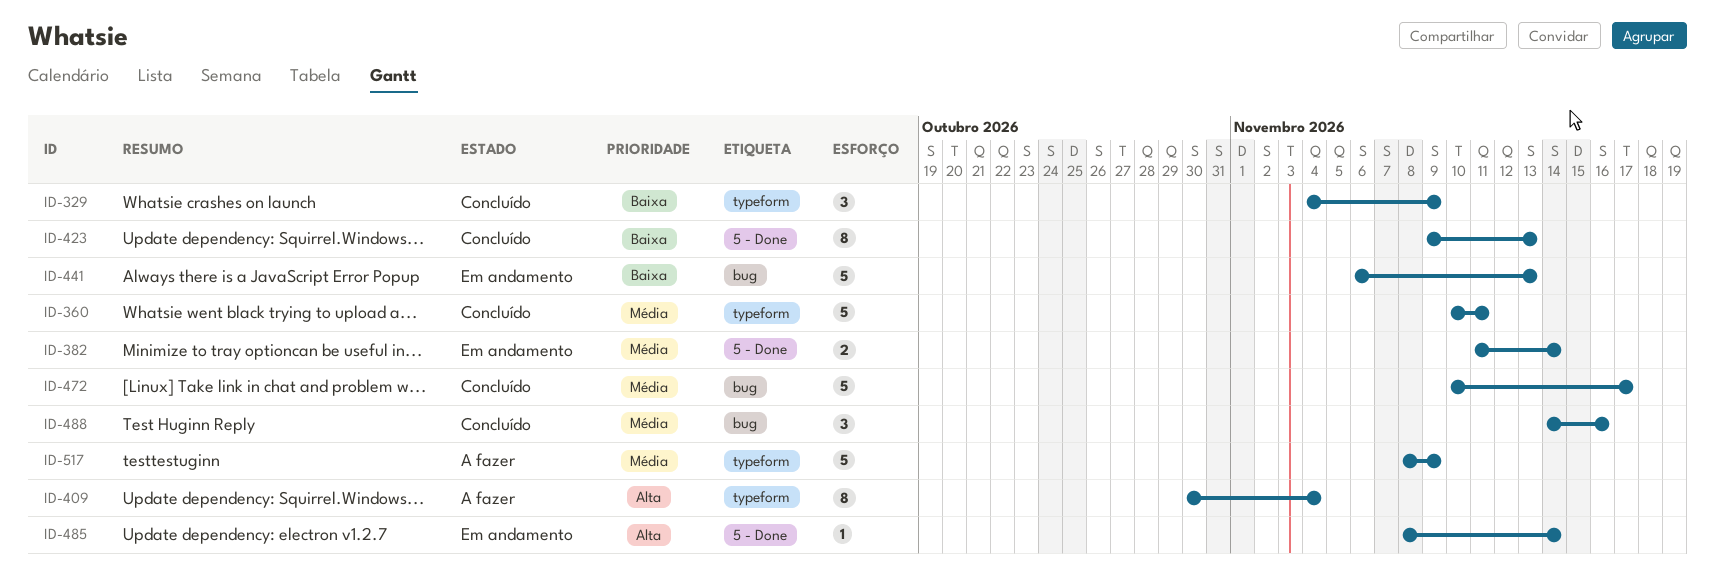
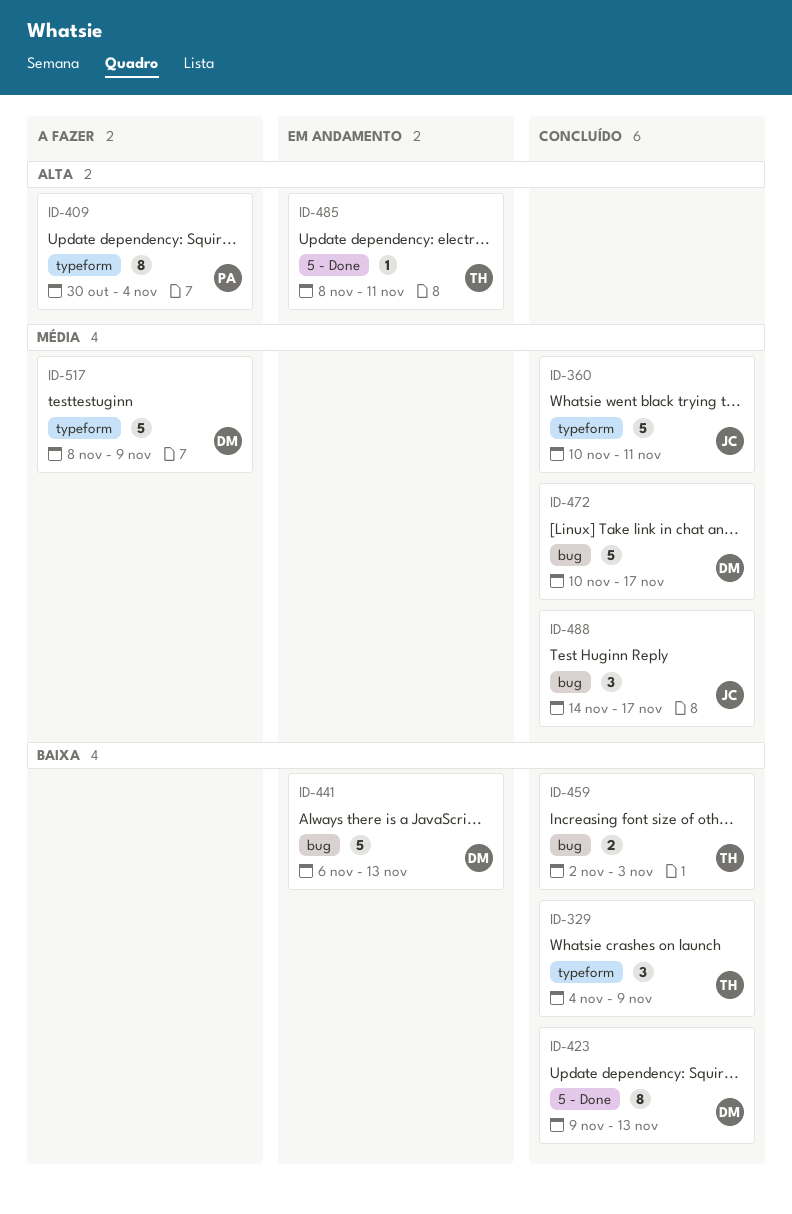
ID-382: present -> none
ID-459: none -> present
ID-485, due: Nov 14 -> Nov 11
ID-488, due: Nov 16 -> Nov 17

